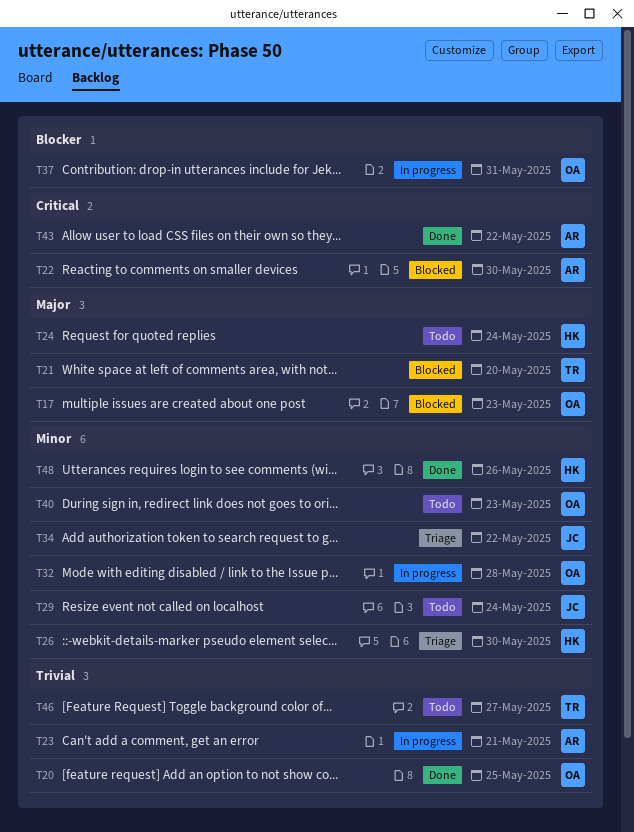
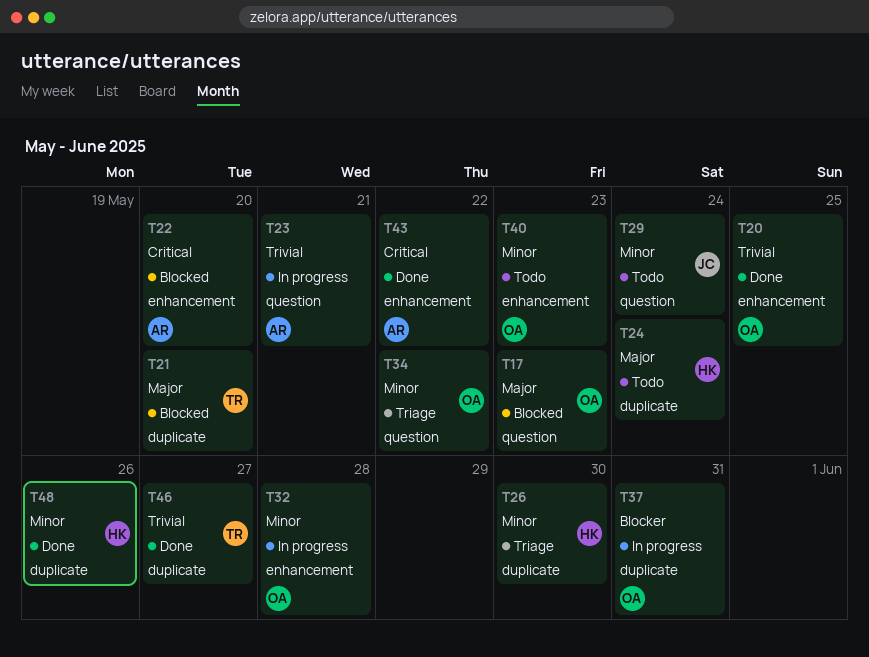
T22, due: May 30 -> May 20
T34, owner: JC -> OA
T46, status: Todo -> Done

